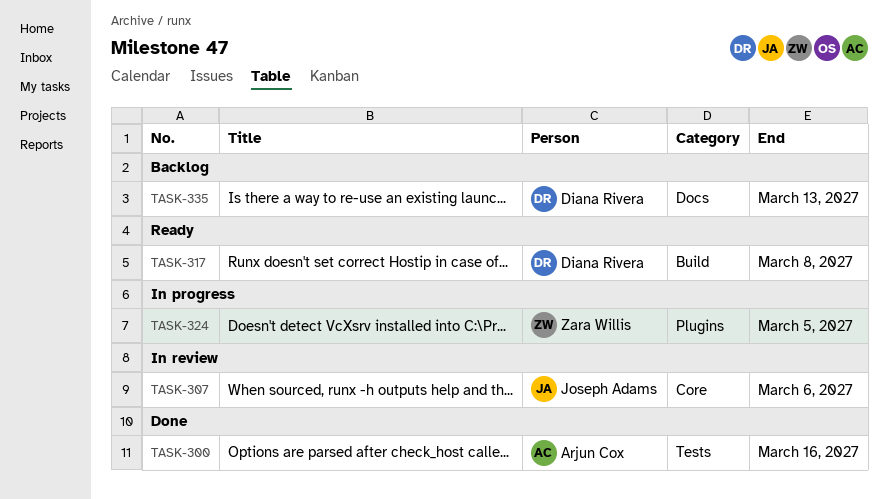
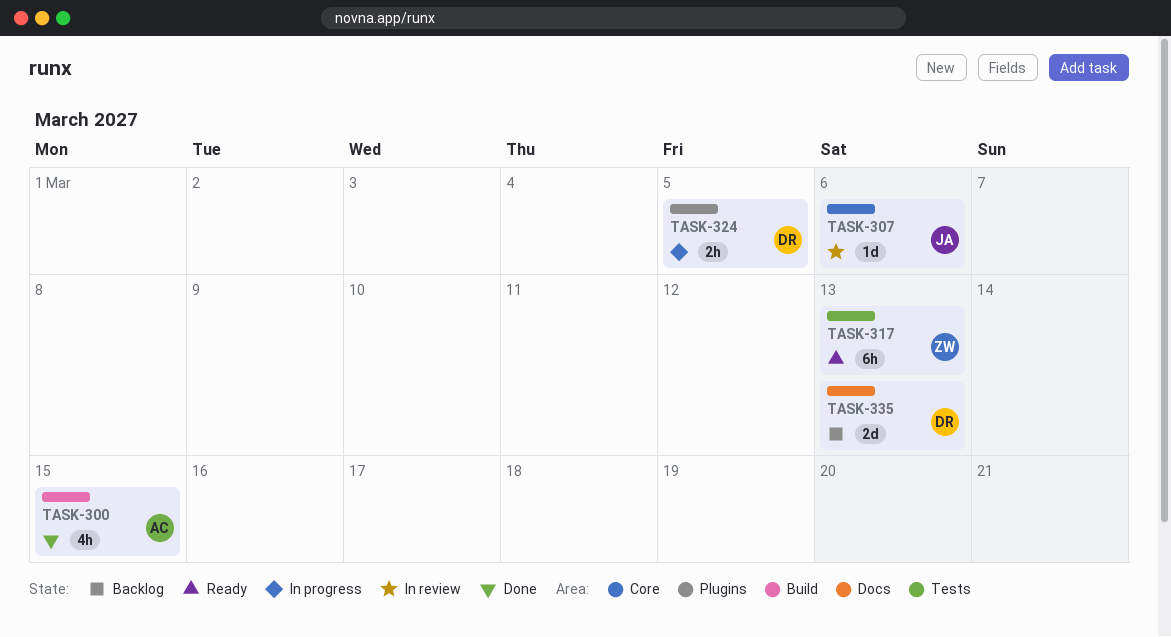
TASK-300, label: Tests -> Build
TASK-300, due: Mar 16 -> Mar 15
TASK-317, owner: Diana Rivera -> Zara Willis
TASK-317, label: Build -> Tests
TASK-317, due: Mar 8 -> Mar 13
TASK-324, owner: Zara Willis -> Diana Rivera

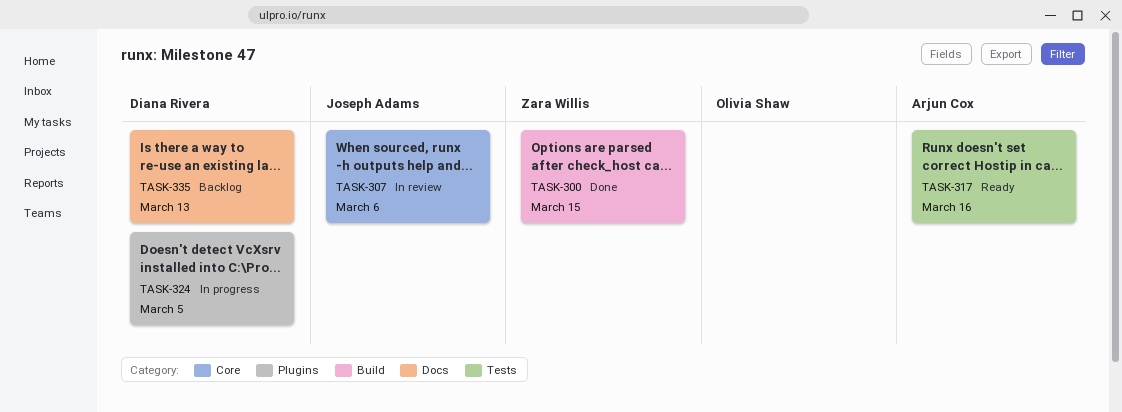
TASK-300, owner: Arjun Cox -> Zara Willis
TASK-317, owner: Zara Willis -> Arjun Cox
TASK-317, due: Mar 13 -> Mar 16

